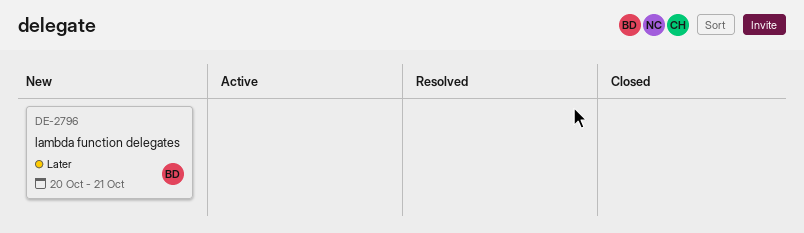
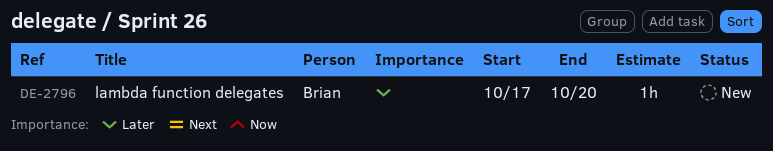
DE-2796, start: Oct 20 -> Oct 17
DE-2796, due: Oct 21 -> Oct 20

